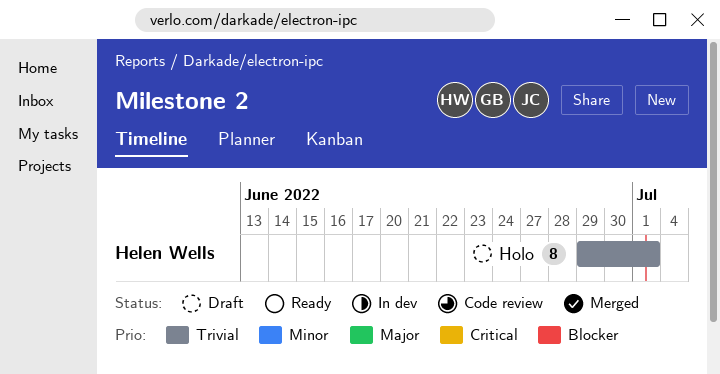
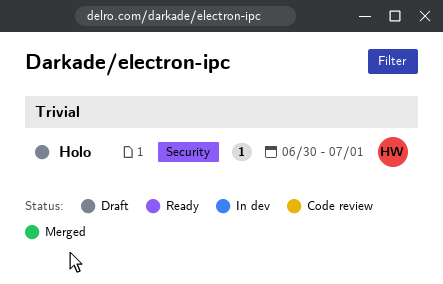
Holo, estimate: 8 -> 1
Holo, start: Jun 29 -> Jun 30

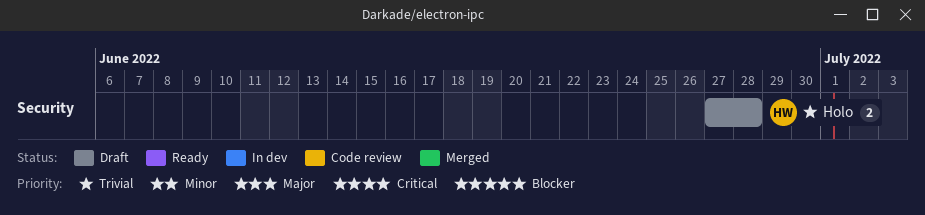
Holo, estimate: 1 -> 2
Holo, start: Jun 30 -> Jun 27
Holo, due: Jul 1 -> Jun 28

